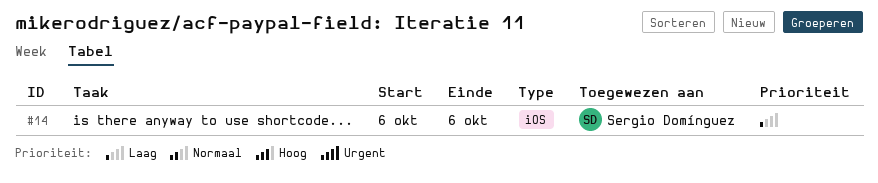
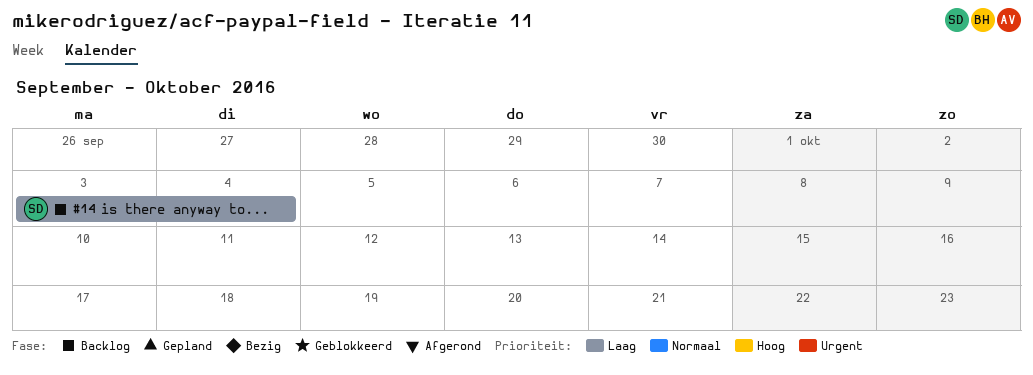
#14, start: Oct 6 -> Oct 3
#14, due: Oct 6 -> Oct 4

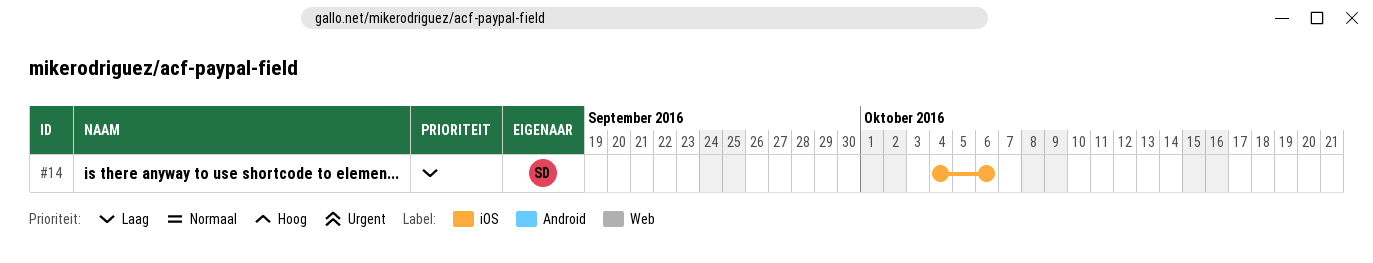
#14, start: Oct 3 -> Oct 4
#14, due: Oct 4 -> Oct 6

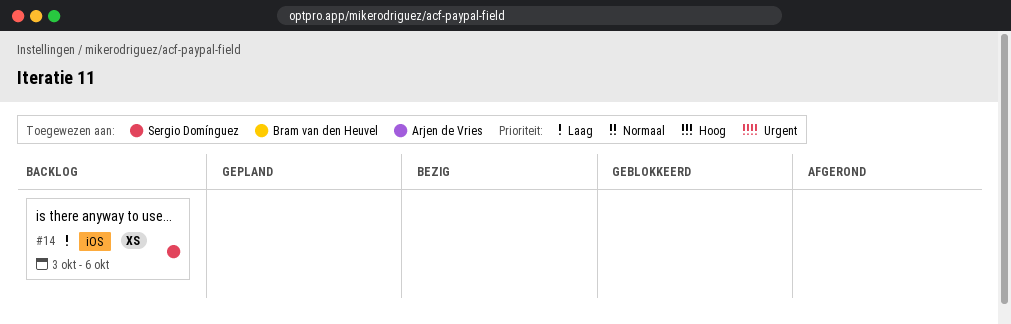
#14, start: Oct 4 -> Oct 3

